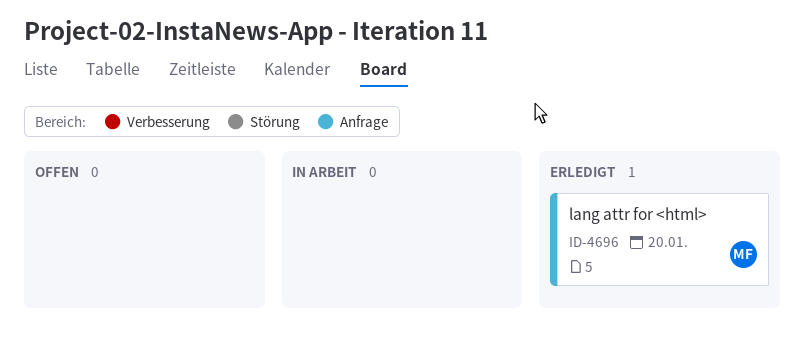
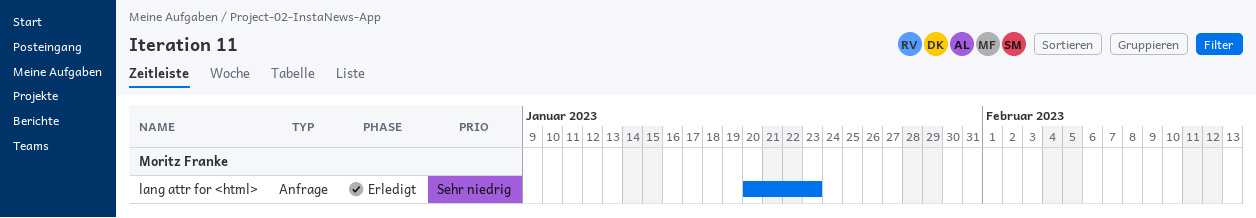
lang attr for <html>, due: Jan 20 -> Jan 23

